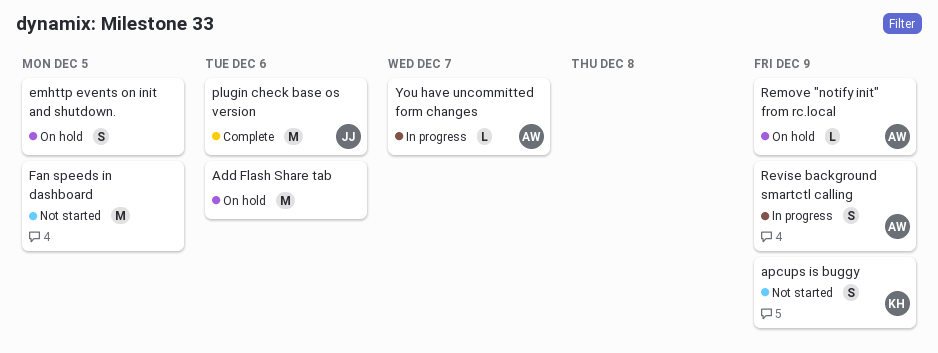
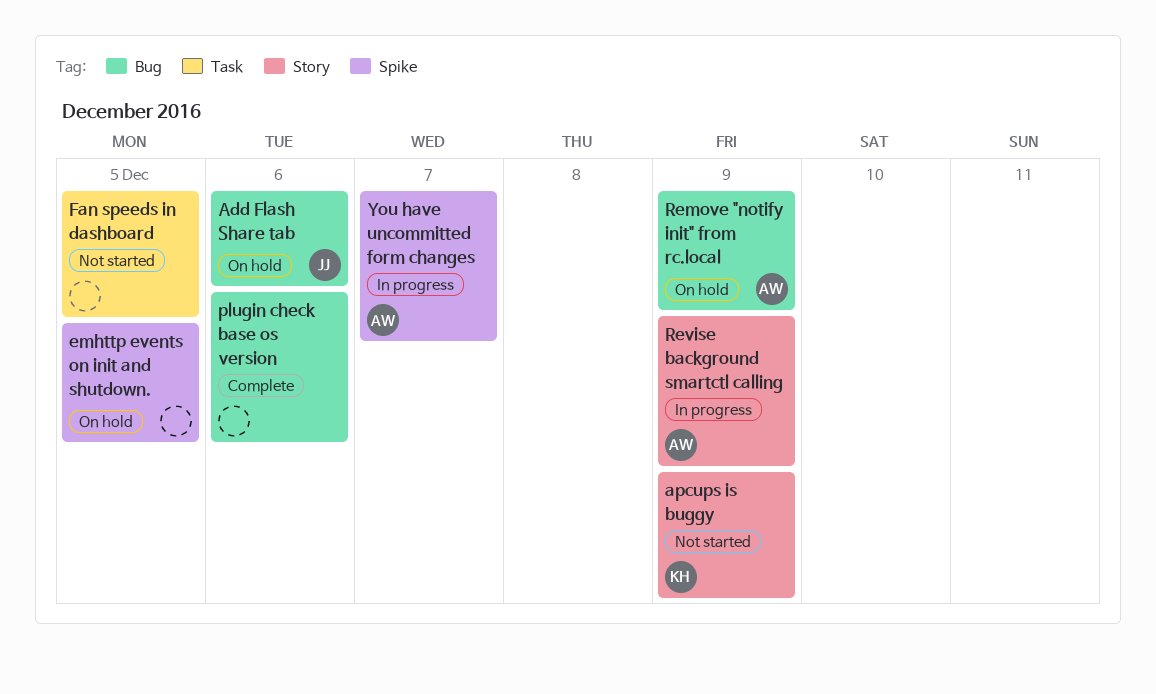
Add Flash Share tab, owner: none -> JJ
plugin check base os version, owner: JJ -> none

